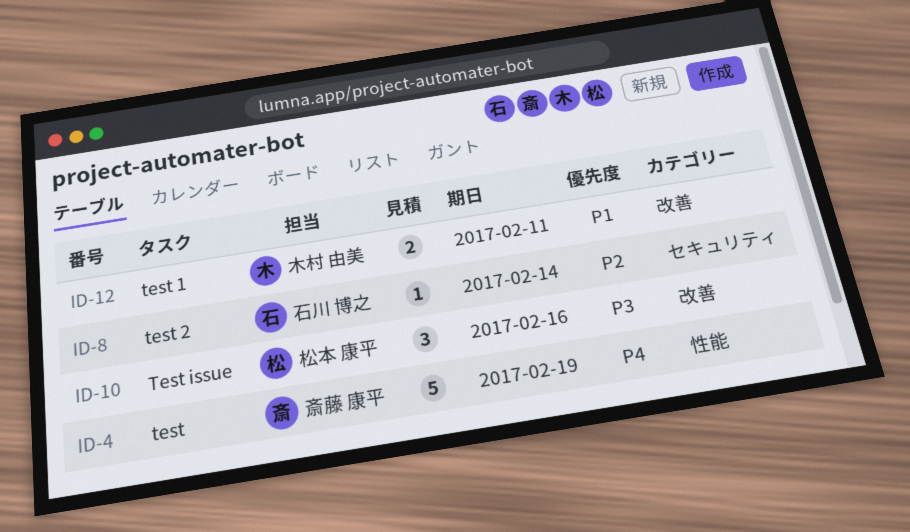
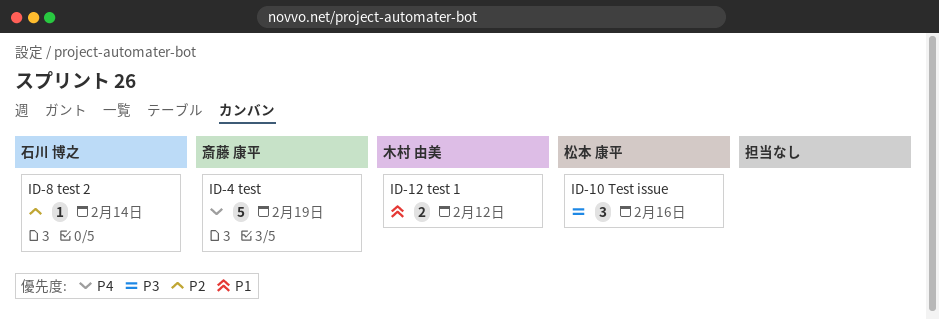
ID-12, due: Feb 11 -> Feb 12

